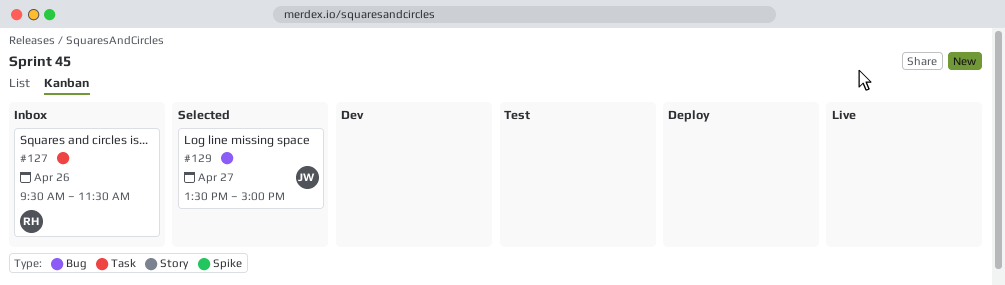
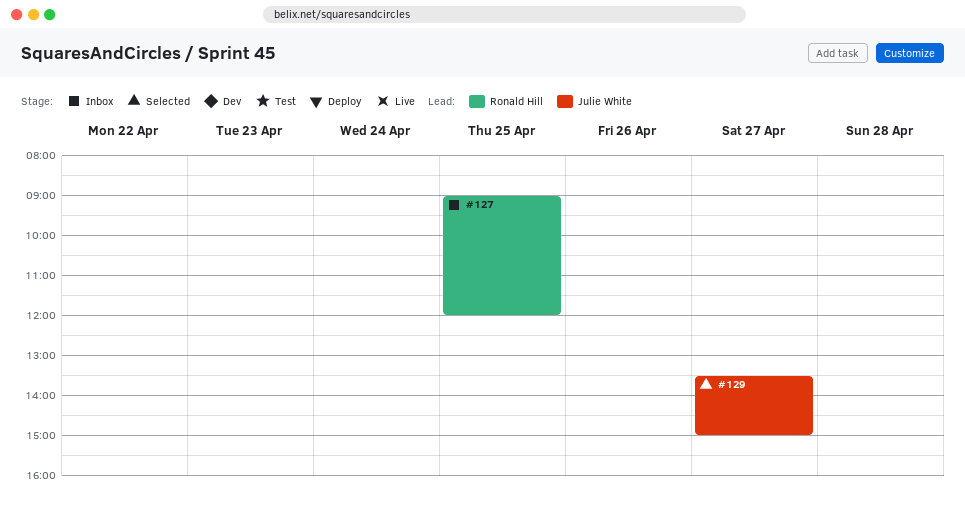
#127, day: Apr 26 -> Apr 25
#127, begins: 09:30 -> 09:00
#127, ends: 11:30 -> 12:00

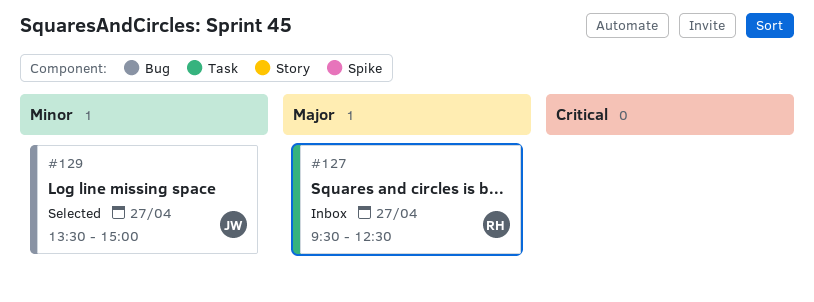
#127, day: Apr 25 -> Apr 27
#127, begins: 09:00 -> 09:30
#127, ends: 12:00 -> 12:30

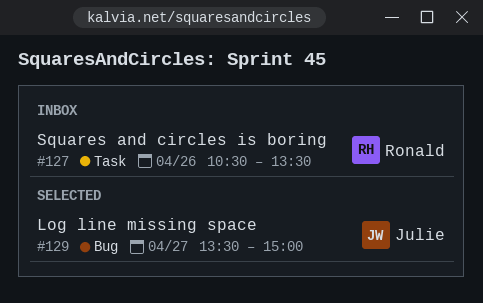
#127, day: Apr 27 -> Apr 26
#127, begins: 09:30 -> 10:30
#127, ends: 12:30 -> 13:30

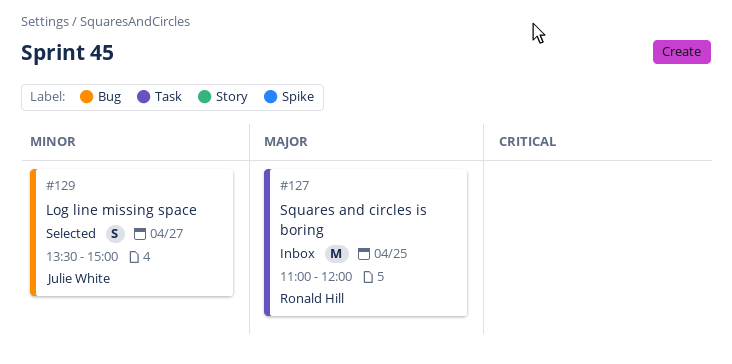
#127, day: Apr 26 -> Apr 25
#127, begins: 10:30 -> 11:00
#127, ends: 13:30 -> 12:00

